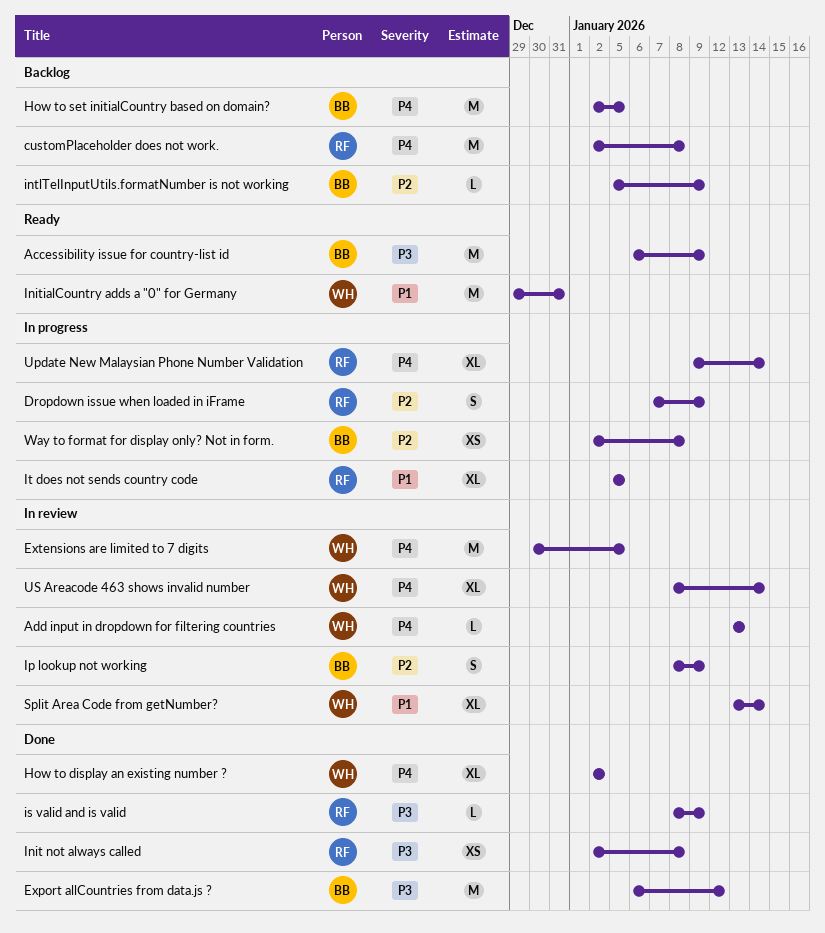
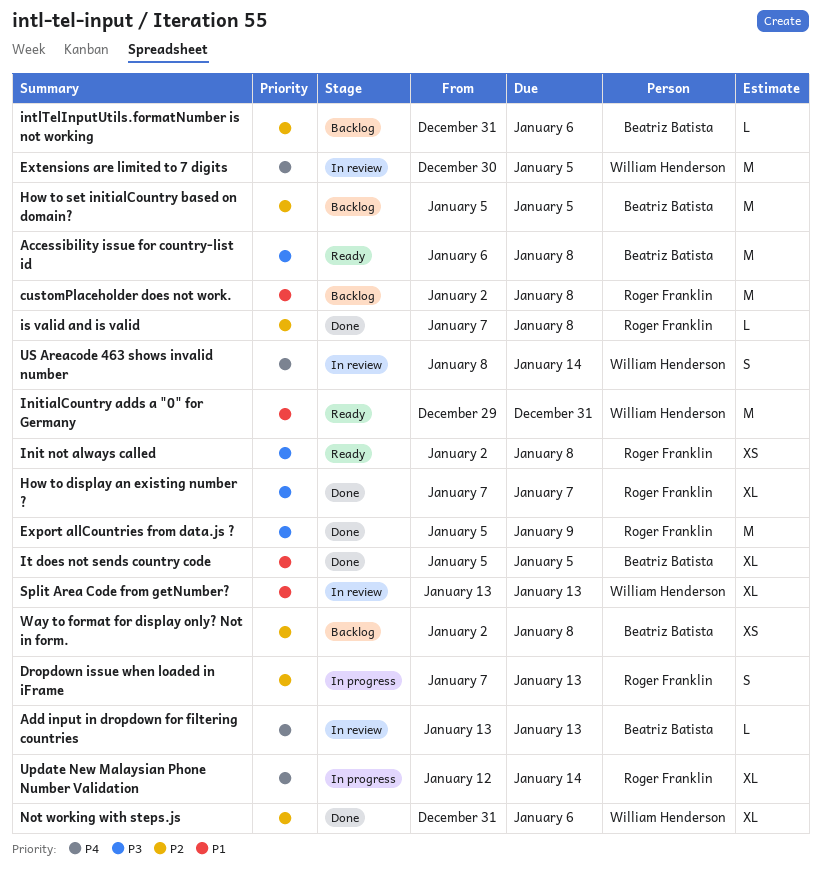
Accessibility issue for country-list id, due: Jan 9 -> Jan 8
Add input in dropdown for filtering countries, owner: William Henderson -> Beatriz Batista
customPlaceholder does not work., priority: P4 -> P1
Dropdown issue when loaded in iFrame, due: Jan 9 -> Jan 13
Export allCountries from data.js ?, owner: Beatriz Batista -> Roger Franklin
Export allCountries from data.js ?, start: Jan 6 -> Jan 5
Export allCountries from data.js ?, due: Jan 12 -> Jan 9
How to display an existing number ?, owner: William Henderson -> Roger Franklin
How to display an existing number ?, priority: P4 -> P3
How to display an existing number ?, start: Jan 2 -> Jan 7
How to display an existing number ?, due: Jan 2 -> Jan 7
How to set initialCountry based on domain?, priority: P4 -> P2
How to set initialCountry based on domain?, start: Jan 2 -> Jan 5
Init not always called, status: Done -> Ready
intlTelInputUtils.formatNumber is not working, start: Jan 5 -> Dec 31
intlTelInputUtils.formatNumber is not working, due: Jan 9 -> Jan 6
Ip lookup not working: present -> none
is valid and is valid, priority: P3 -> P2
is valid and is valid, start: Jan 8 -> Jan 7
is valid and is valid, due: Jan 9 -> Jan 8
It does not sends country code, status: In progress -> Done
It does not sends country code, owner: Roger Franklin -> Beatriz Batista
Not working with steps.js: none -> present
Split Area Code from getNumber?, due: Jan 14 -> Jan 13
Update New Malaysian Phone Number Validation, start: Jan 9 -> Jan 12
US Areacode 463 shows invalid number, estimate: XL -> S
Way to format for display only? Not in form., status: In progress -> Backlog

